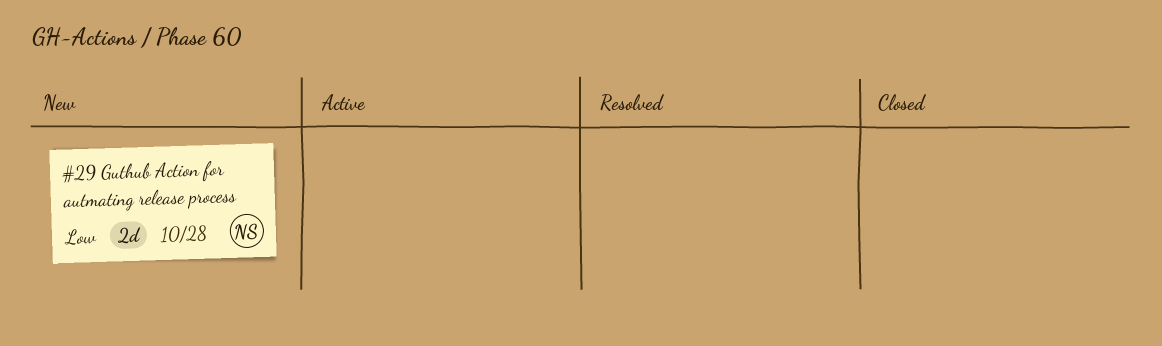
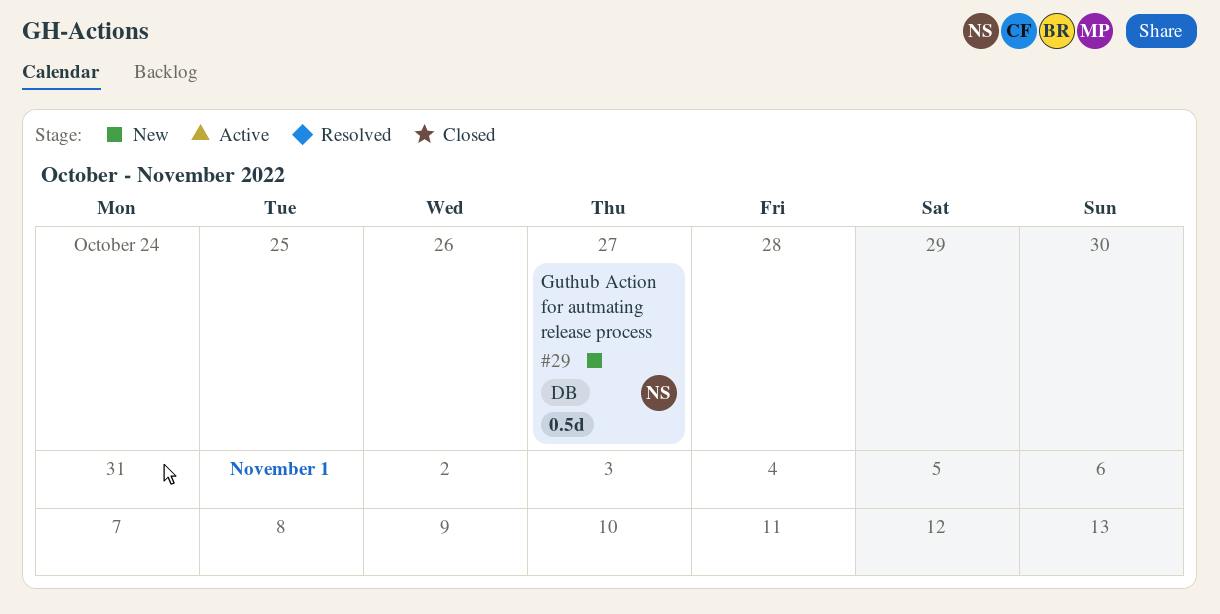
#29, estimate: 2d -> 0.5d
#29, due: Oct 28 -> Oct 27

